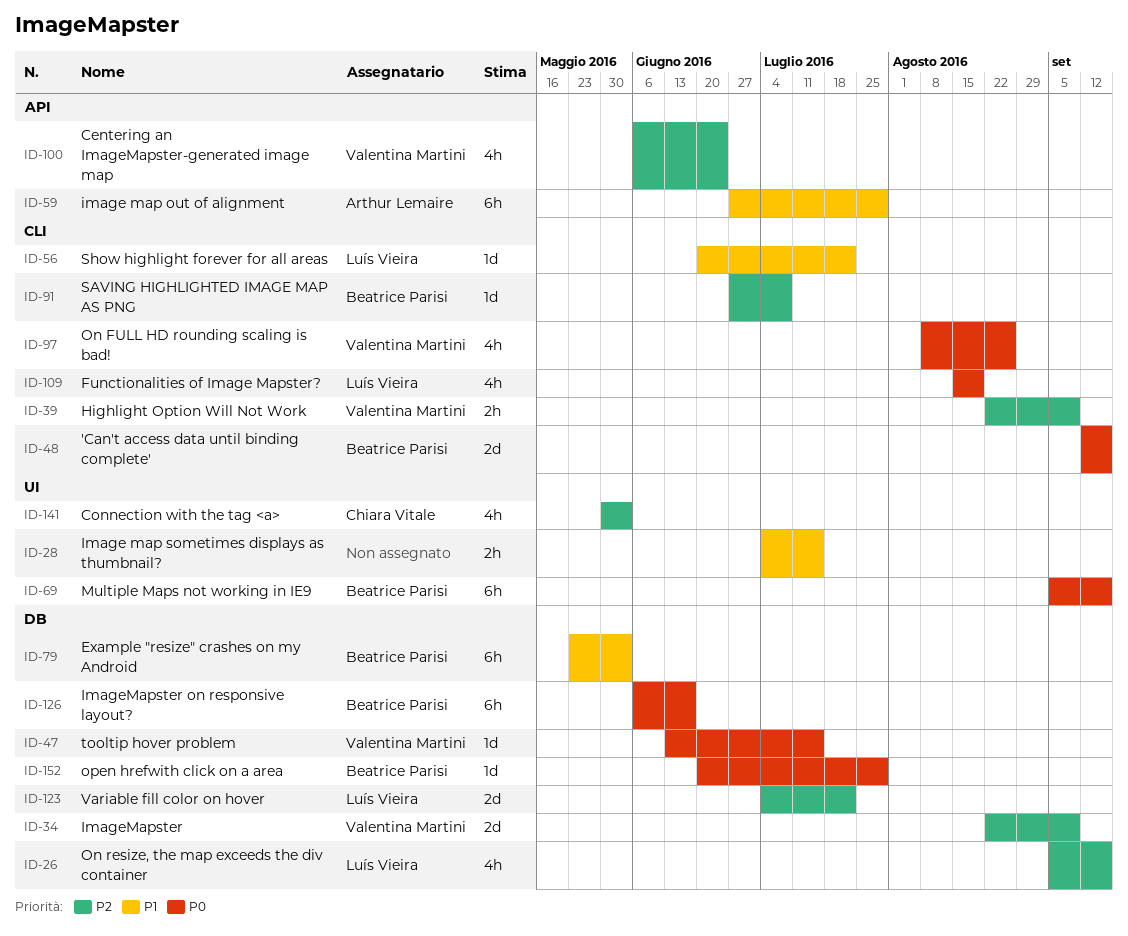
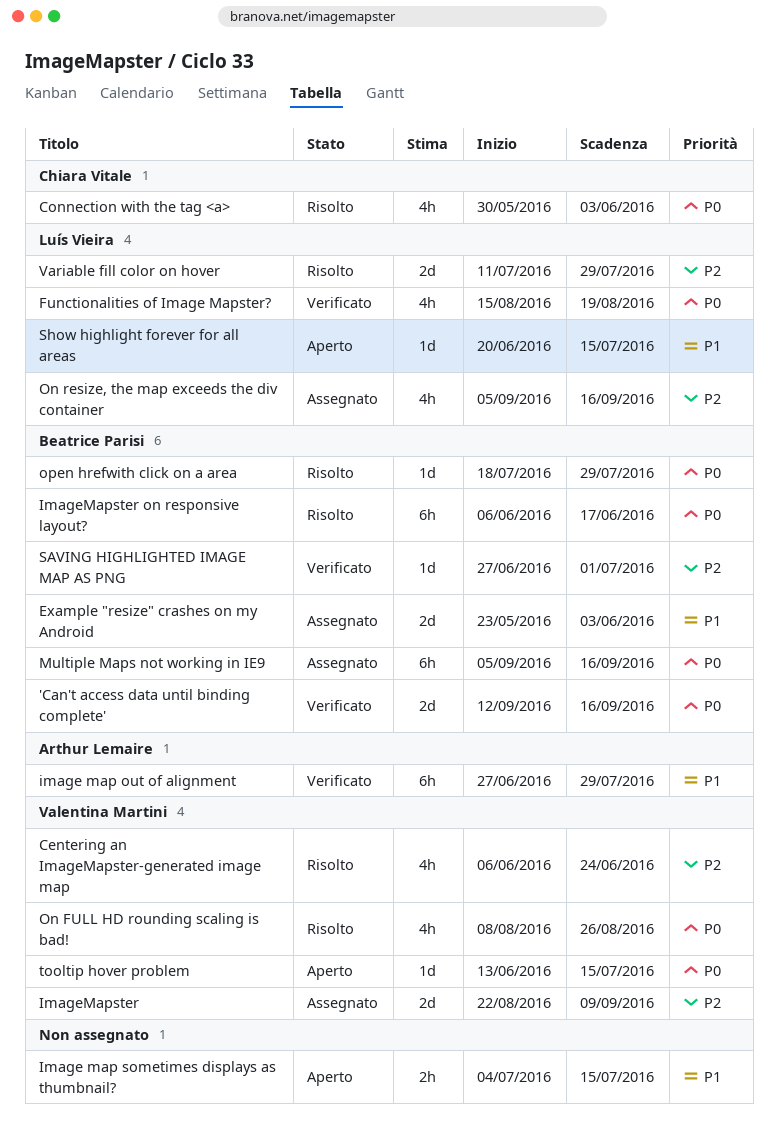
Connection with the tag <a>, priority: P2 -> P0
Example "resize" crashes on my Android, estimate: 6h -> 2d
Highlight Option Will Not Work: present -> none
open hrefwith click on a area, start: Jun 20 -> Jul 18
SAVING HIGHLIGHTED IMAGE MAP AS PNG, due: Jul 8 -> Jul 1
Show highlight forever for all areas, due: Jul 22 -> Jul 15
Variable fill color on hover, start: Jul 4 -> Jul 11
Variable fill color on hover, due: Jul 22 -> Jul 29

